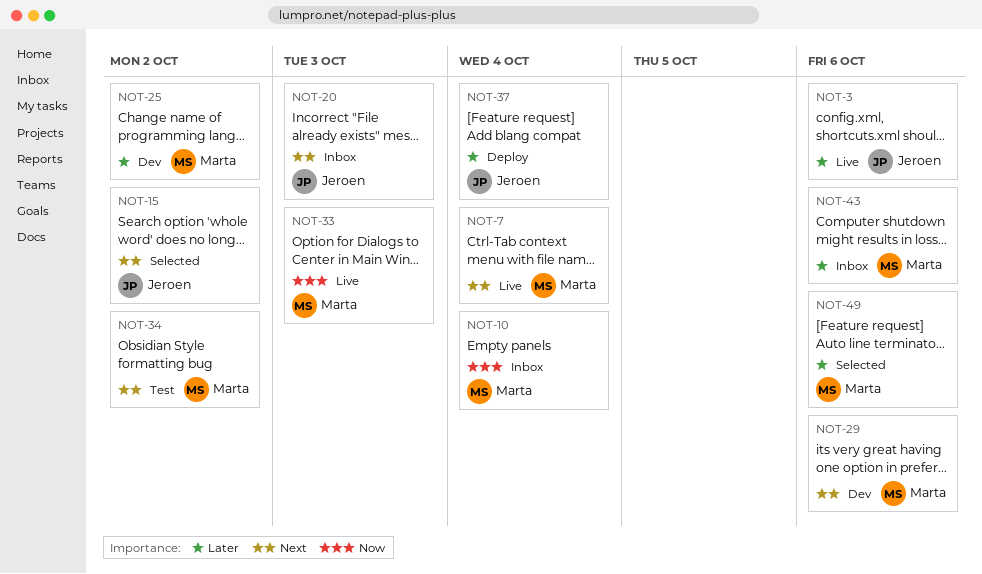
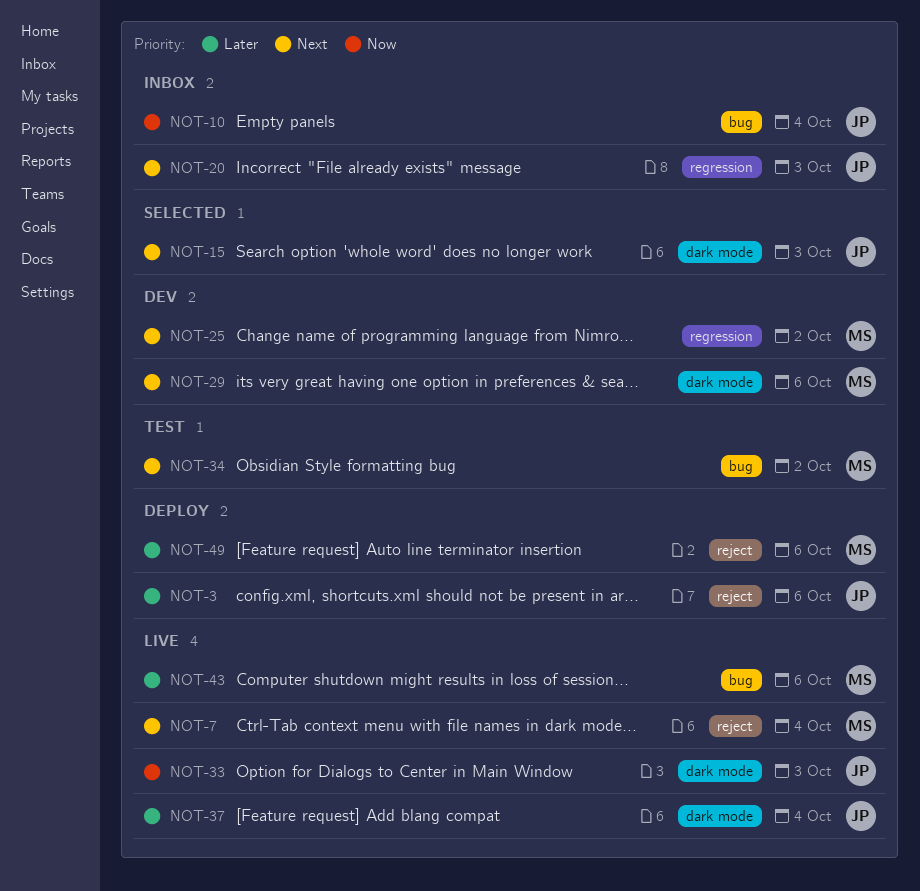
NOT-3, status: Live -> Deploy
NOT-10, owner: Marta -> Jeroen
NOT-15, due: Oct 2 -> Oct 3
NOT-25, priority: Later -> Next
NOT-33, owner: Marta -> Jeroen
NOT-37, status: Deploy -> Live
NOT-43, status: Inbox -> Live
NOT-49, status: Selected -> Deploy

